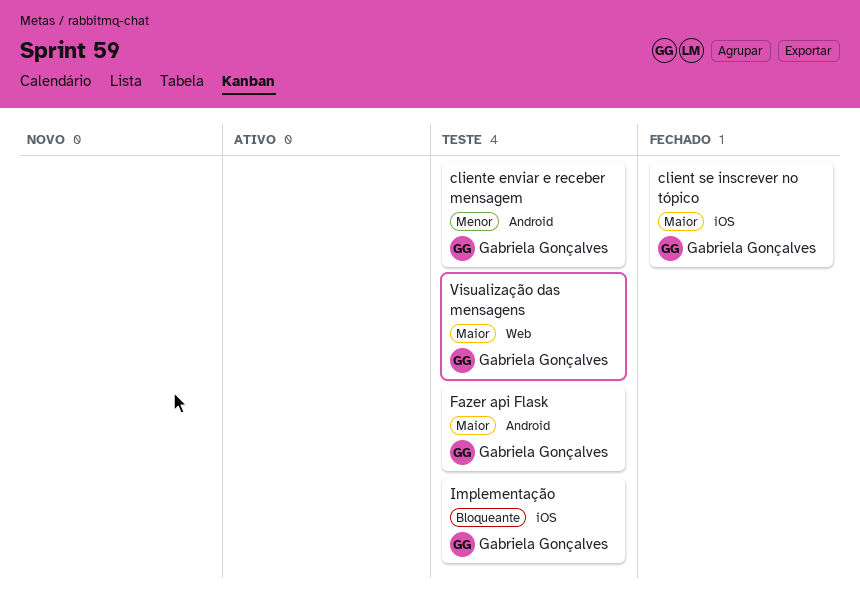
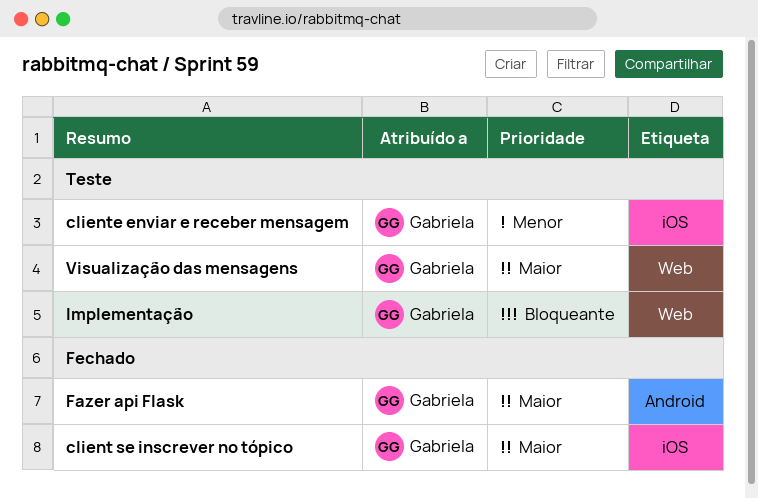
cliente enviar e receber mensagem, label: Android -> iOS
Fazer api Flask, status: Teste -> Fechado
Implementação, label: iOS -> Web

